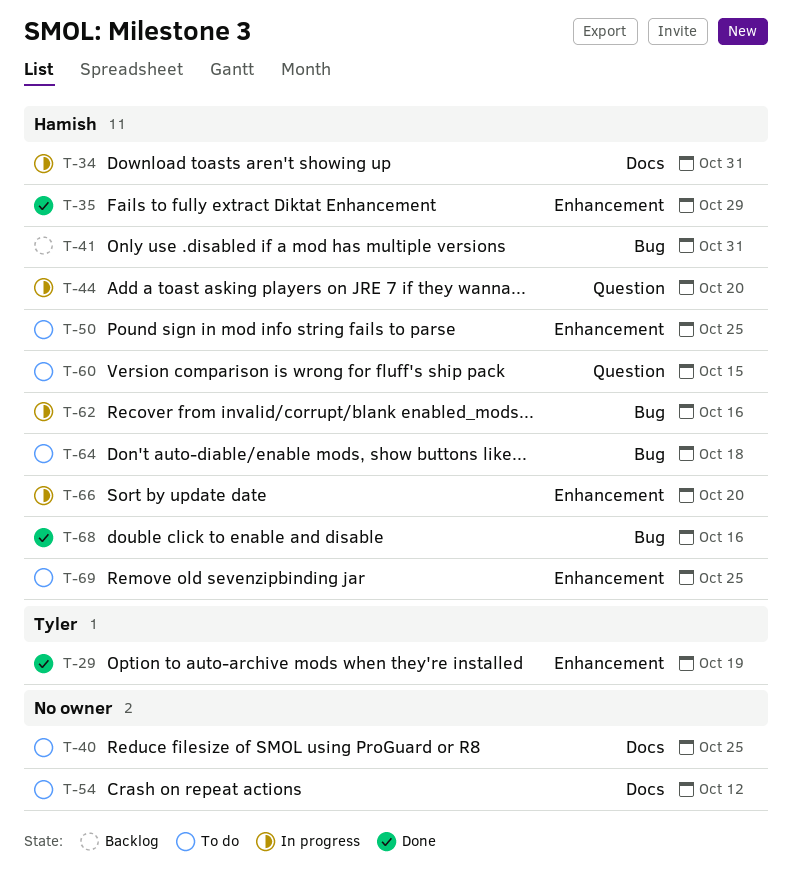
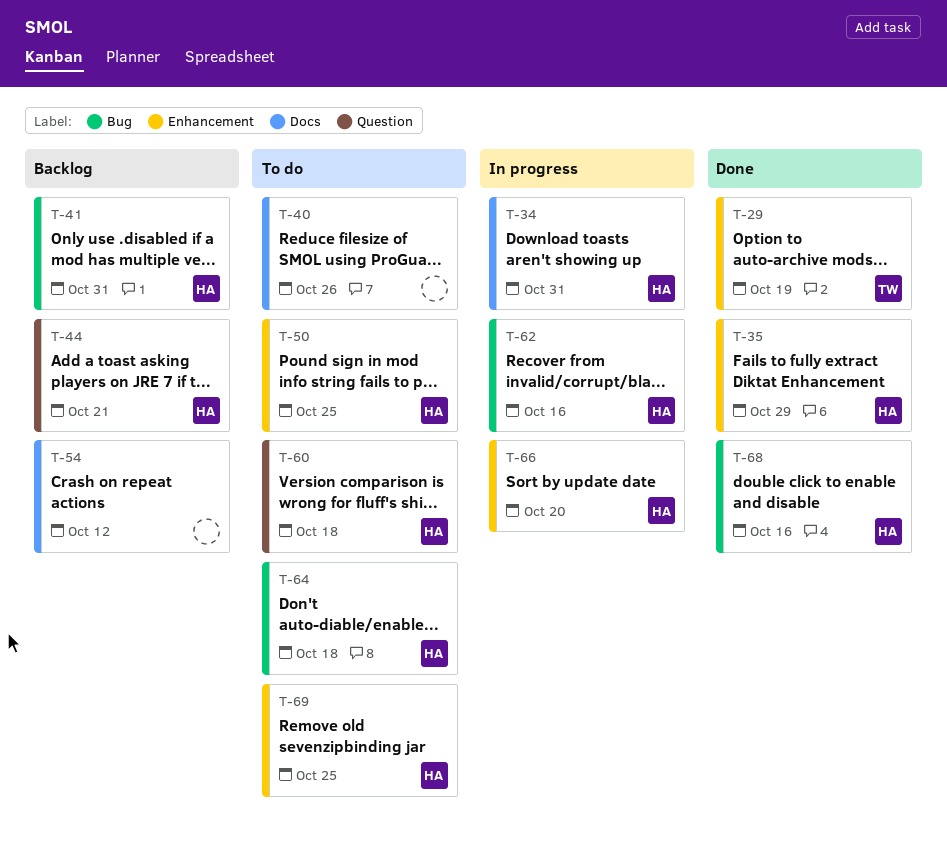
T-40, due: Oct 25 -> Oct 26
T-44, status: In progress -> Backlog
T-44, due: Oct 20 -> Oct 21
T-54, status: To do -> Backlog
T-60, due: Oct 15 -> Oct 18

